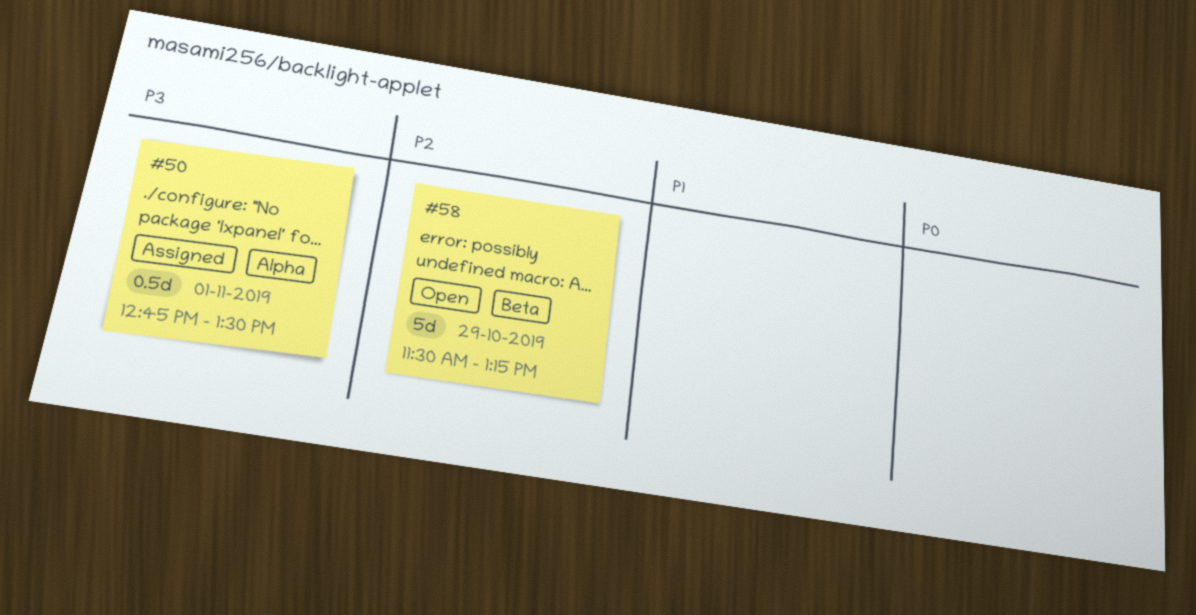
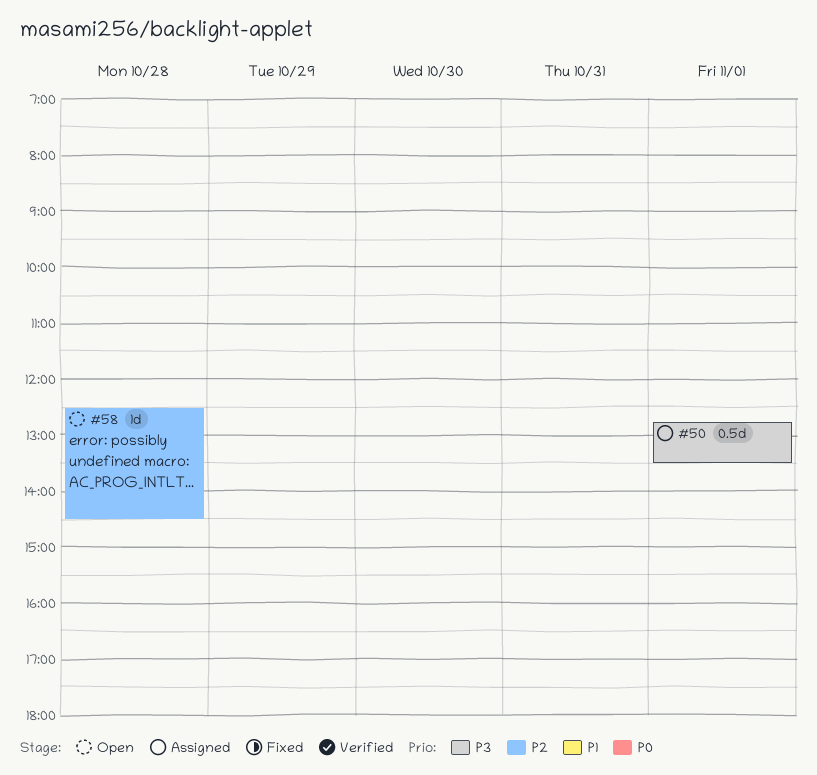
#58, estimate: 5d -> 1d
#58, day: Oct 29 -> Oct 28
#58, begins: 11:30 -> 12:30
#58, ends: 13:15 -> 14:30

